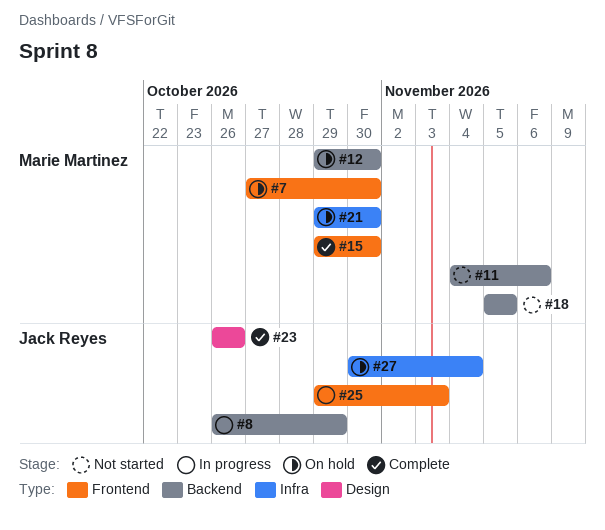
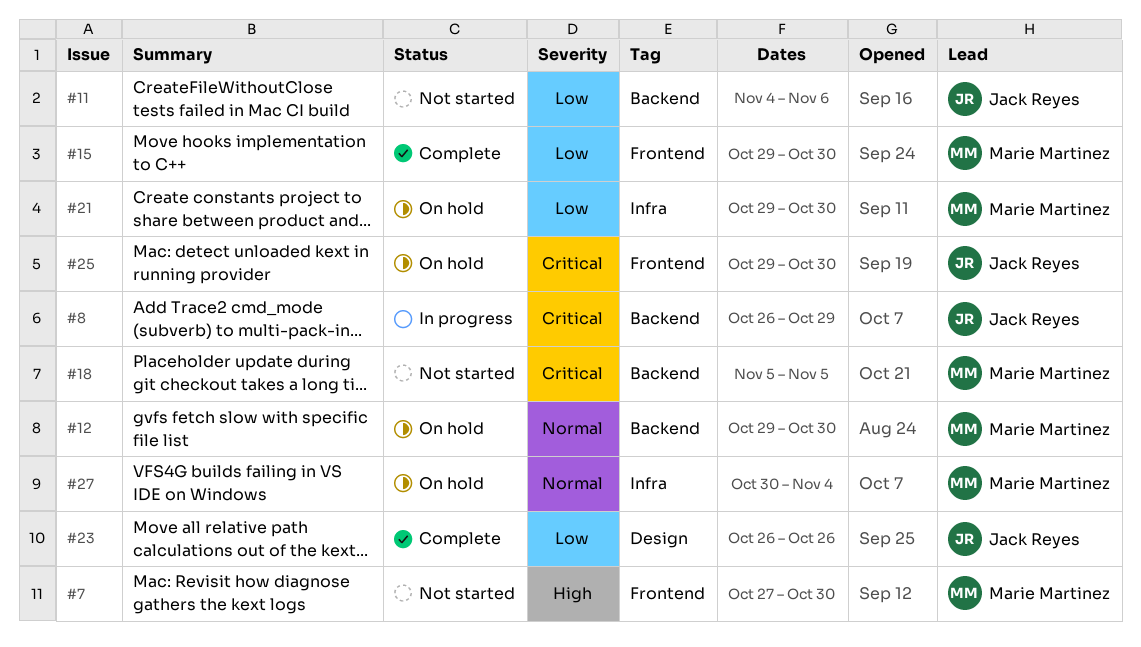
#7, status: On hold -> Not started
#11, owner: Marie Martinez -> Jack Reyes
#25, status: In progress -> On hold
#25, due: Nov 3 -> Oct 30
#27, owner: Jack Reyes -> Marie Martinez

